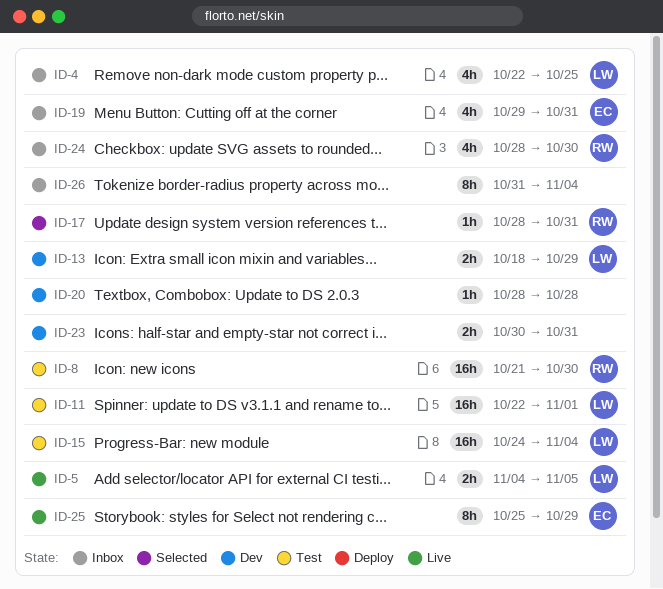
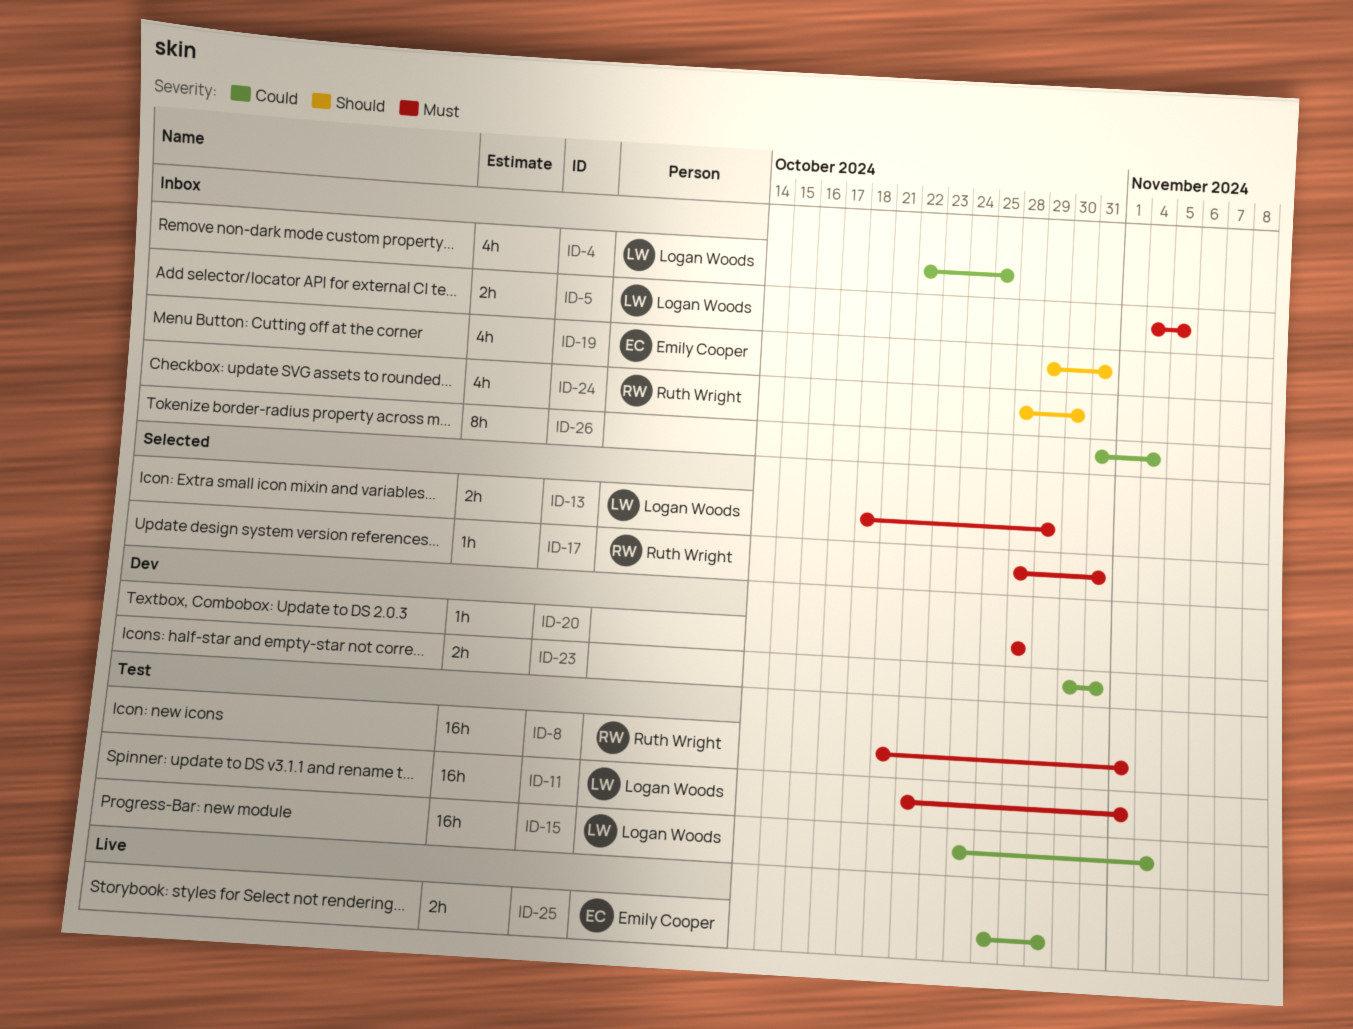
ID-5, status: Live -> Inbox
ID-8, due: Oct 30 -> Nov 1
ID-13, status: Dev -> Selected
ID-25, estimate: 8h -> 2h

